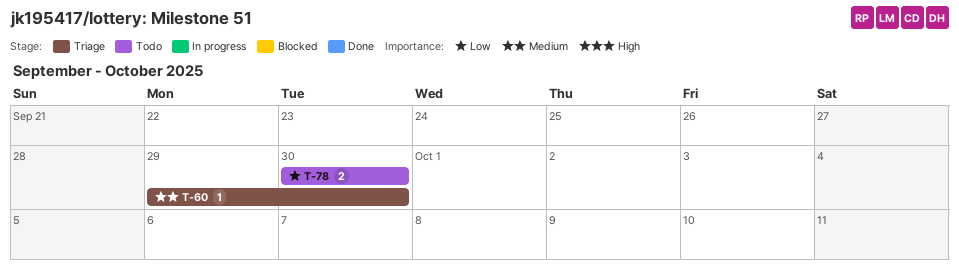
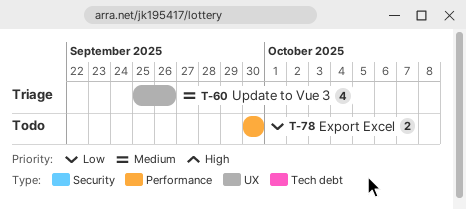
T-60, estimate: 1 -> 4
T-60, start: Sep 29 -> Sep 25
T-60, due: Sep 30 -> Sep 26

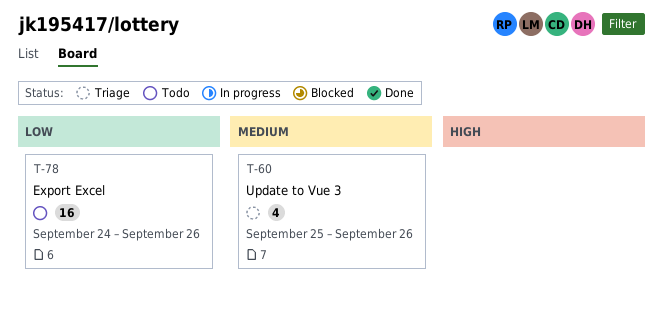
T-78, estimate: 2 -> 16
T-78, start: Sep 30 -> Sep 24
T-78, due: Sep 30 -> Sep 26

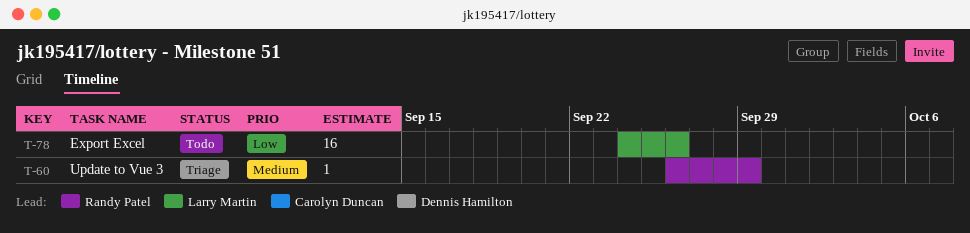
T-60, estimate: 4 -> 1
T-60, start: Sep 25 -> Sep 26
T-60, due: Sep 26 -> Sep 29

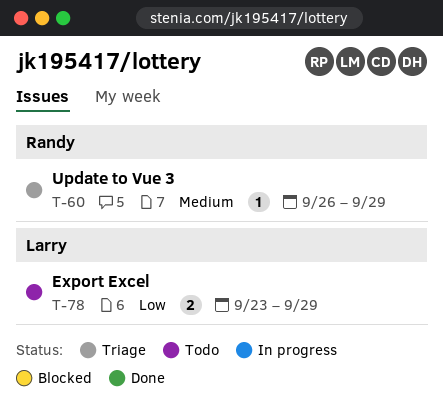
T-78, estimate: 16 -> 2
T-78, start: Sep 24 -> Sep 23
T-78, due: Sep 26 -> Sep 29

